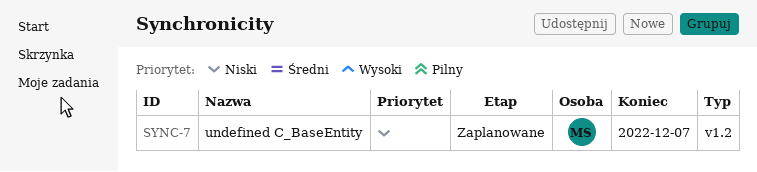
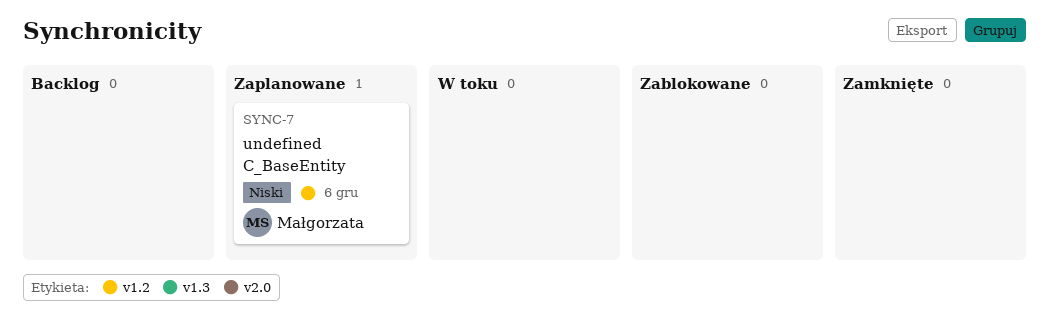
SYNC-7, due: Dec 7 -> Dec 6

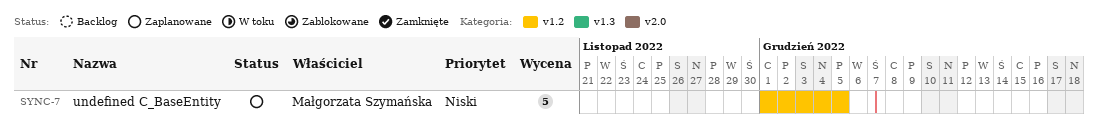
SYNC-7, due: Dec 6 -> Dec 5

